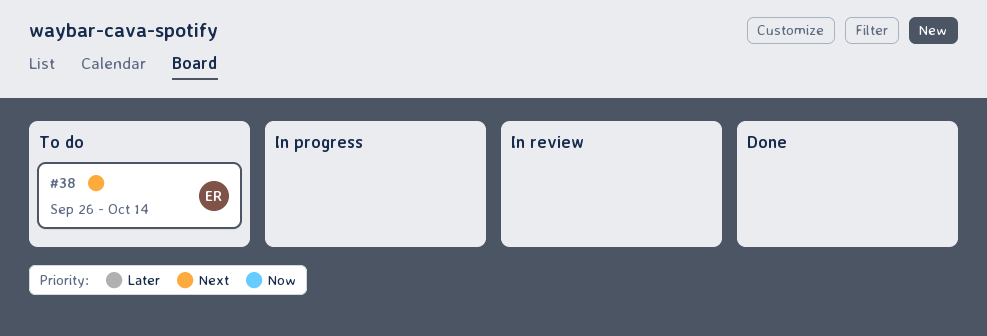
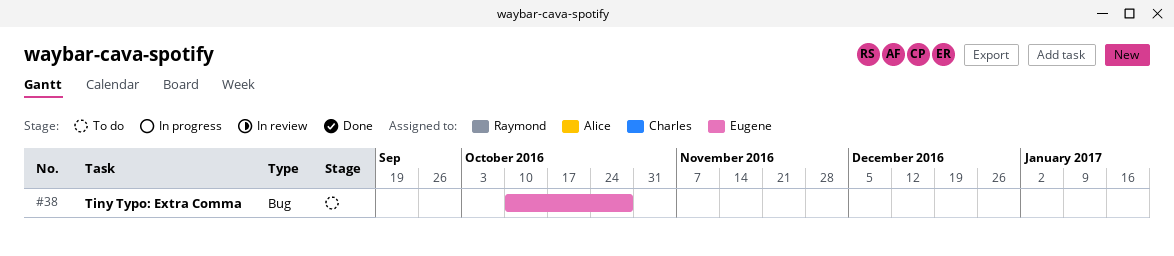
#38, start: Sep 26 -> Oct 10
#38, due: Oct 14 -> Oct 28

